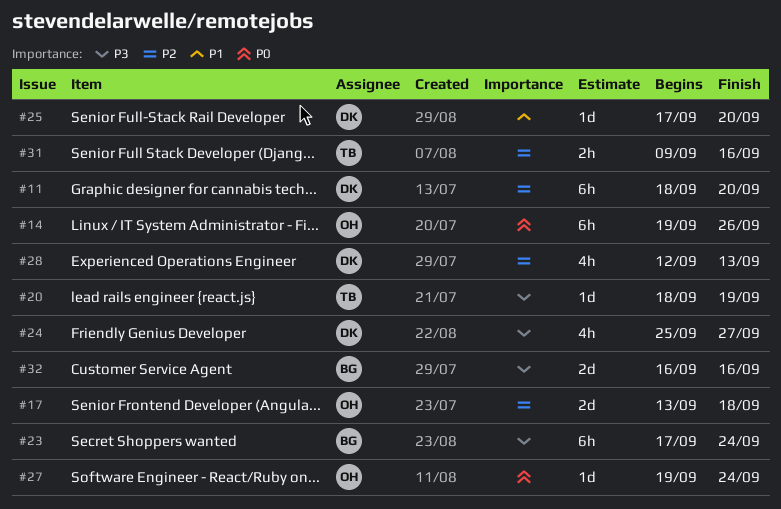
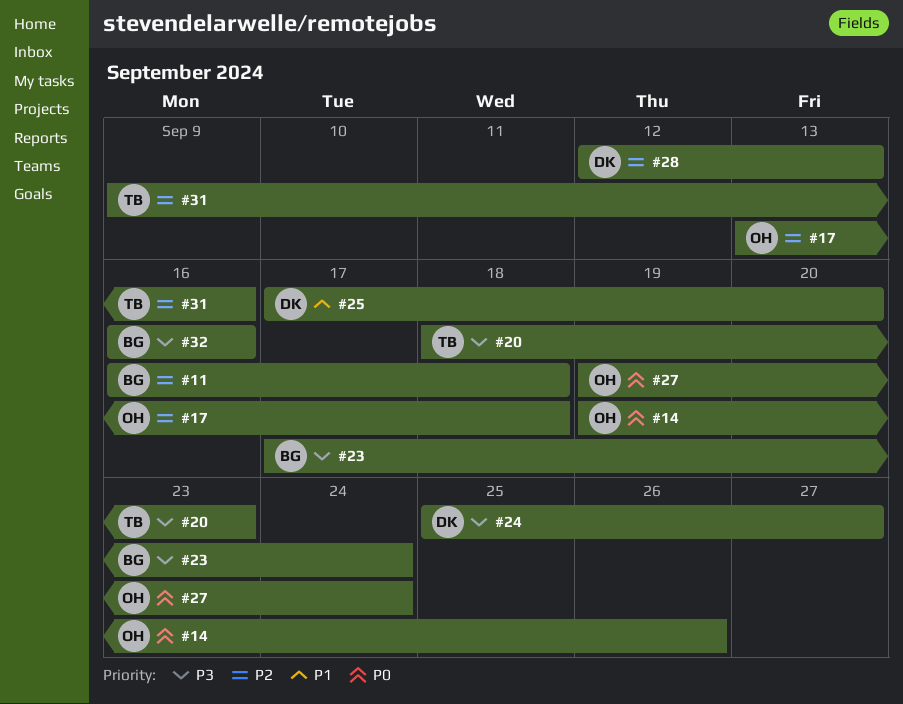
#11, owner: DK -> BG
#11, start: Sep 18 -> Sep 16
#11, due: Sep 20 -> Sep 18
#20, due: Sep 19 -> Sep 23

